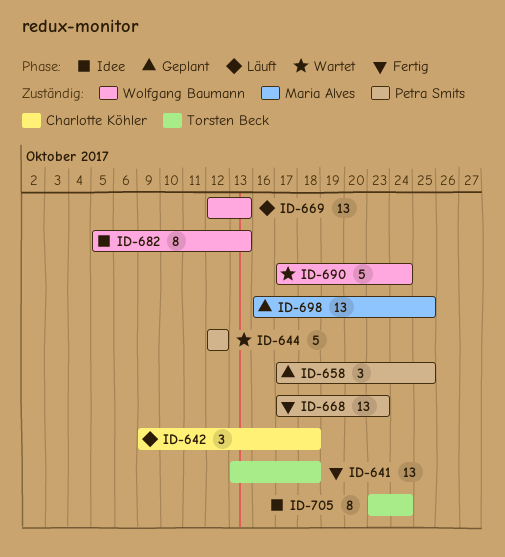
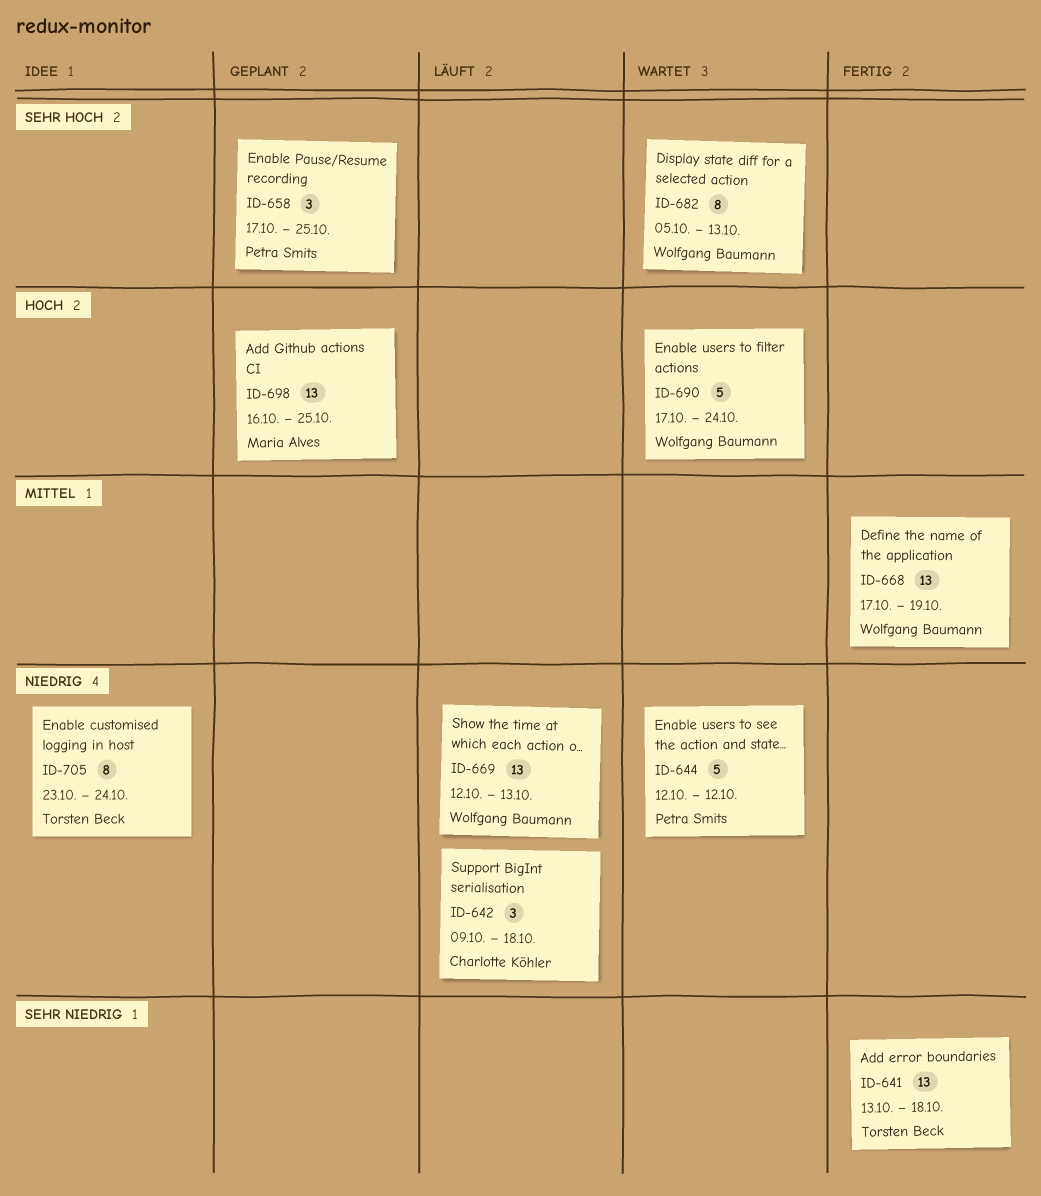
ID-668, owner: Petra Smits -> Wolfgang Baumann
ID-668, due: Oct 23 -> Oct 19
ID-682, status: Idee -> Wartet

